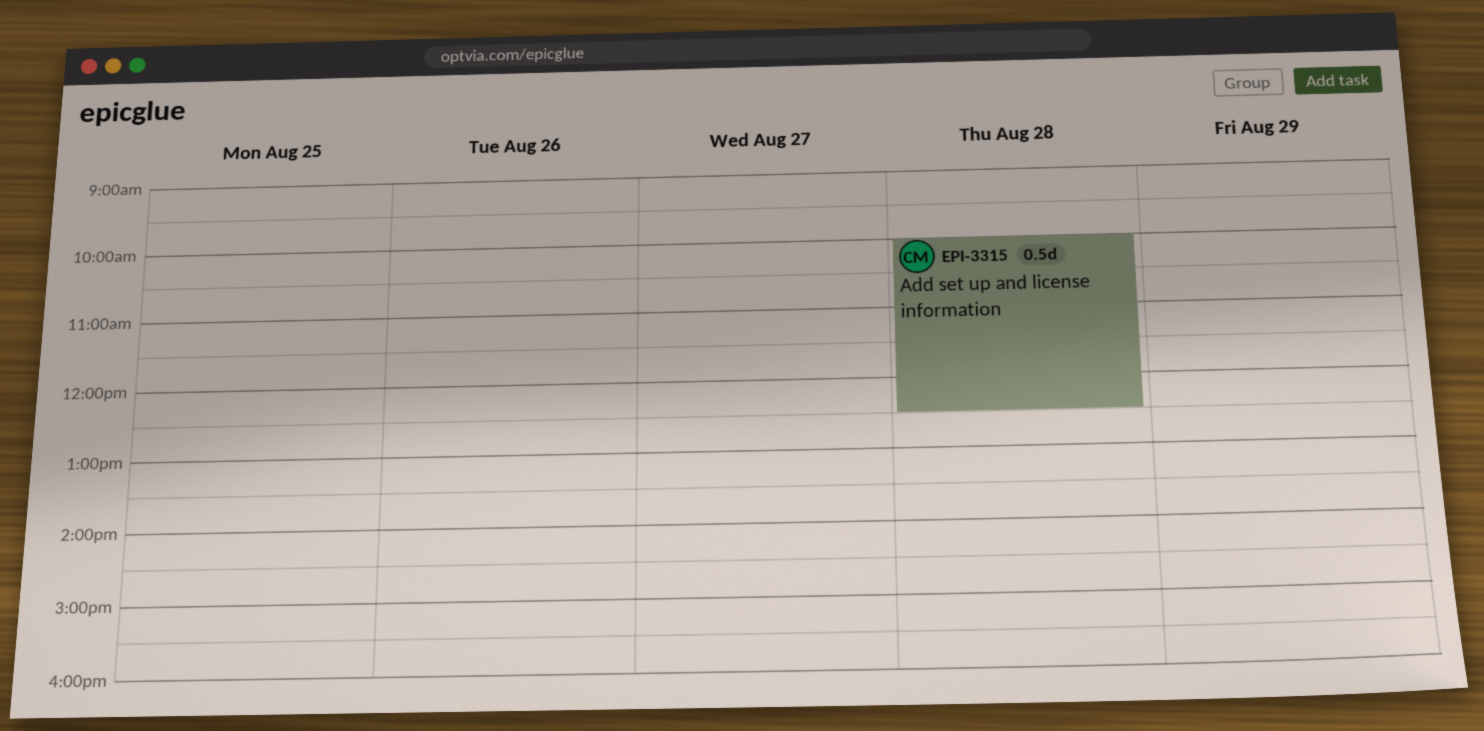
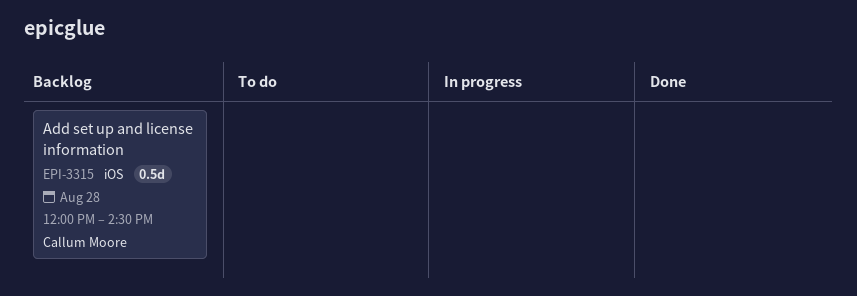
EPI-3315, begins: 10:00 -> 12:00
EPI-3315, ends: 12:30 -> 14:30

